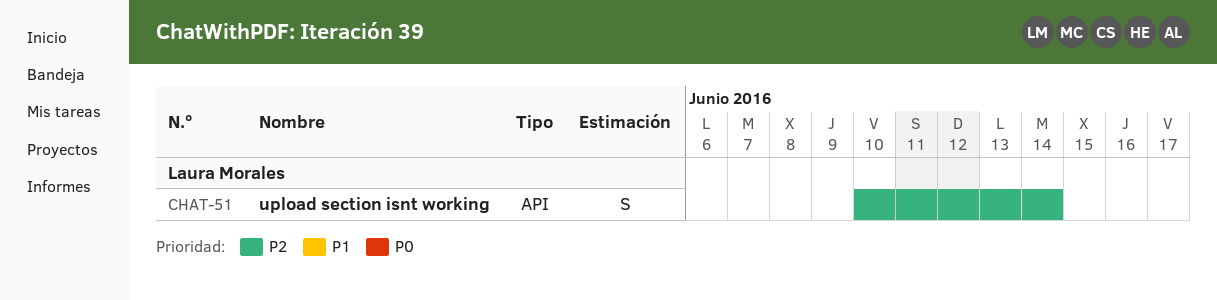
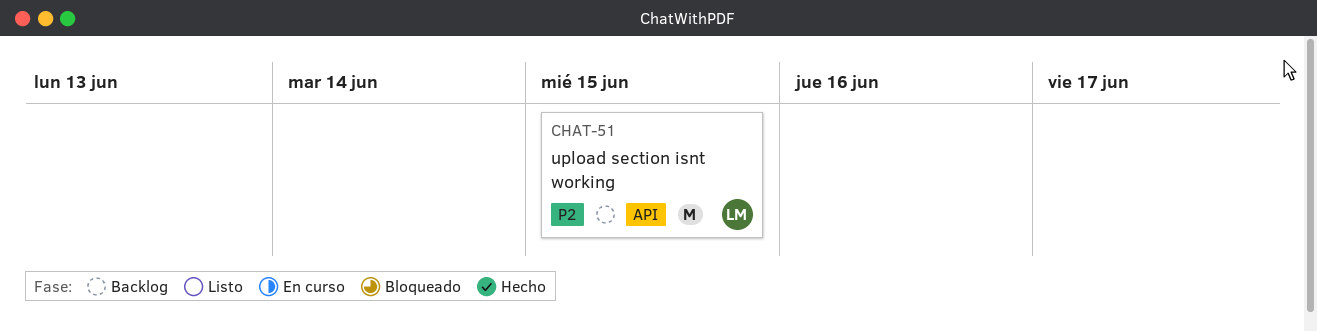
CHAT-51, estimate: S -> M
CHAT-51, due: Jun 14 -> Jun 15

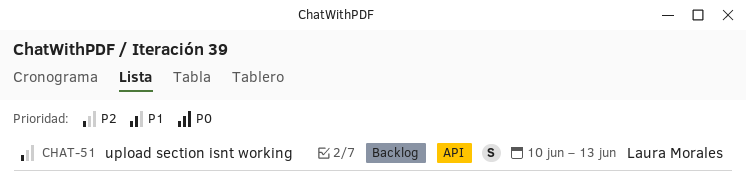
CHAT-51, estimate: M -> S
CHAT-51, due: Jun 15 -> Jun 13

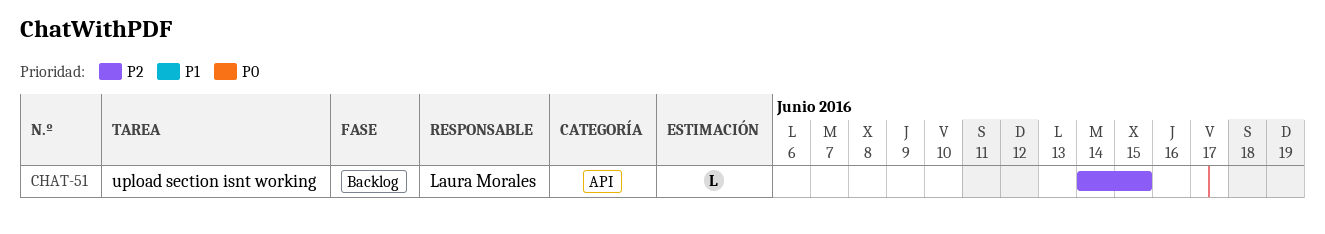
CHAT-51, estimate: S -> L
CHAT-51, start: Jun 10 -> Jun 14
CHAT-51, due: Jun 13 -> Jun 15

